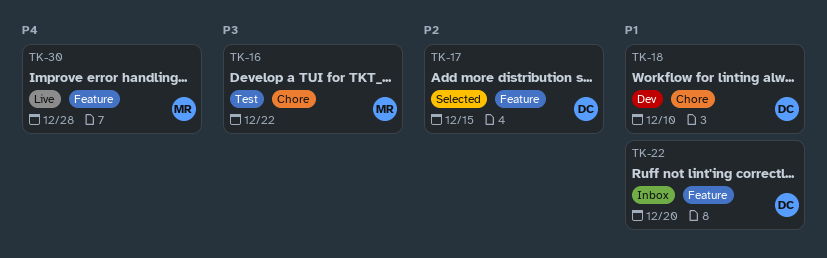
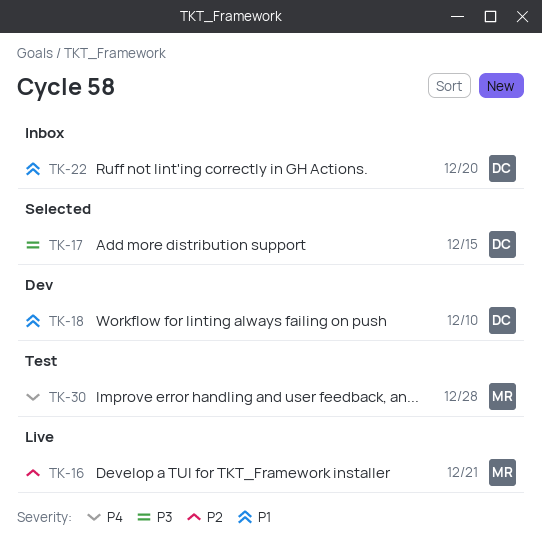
TK-16, status: Test -> Live
TK-16, priority: P3 -> P2
TK-16, due: Dec 22 -> Dec 21
TK-17, priority: P2 -> P3
TK-30, status: Live -> Test

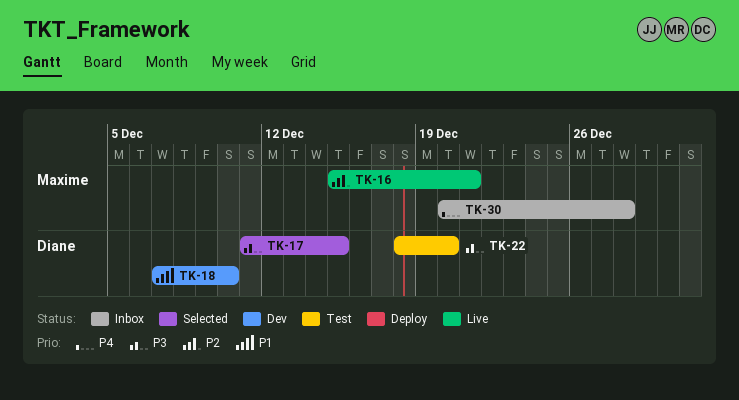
TK-22, status: Inbox -> Test
TK-22, priority: P1 -> P3
TK-30, status: Test -> Inbox

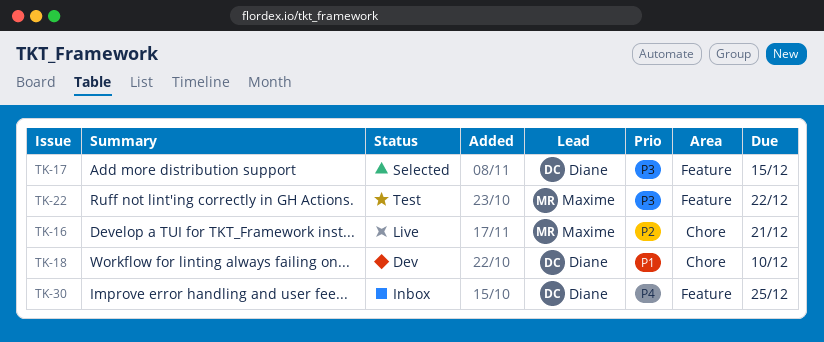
TK-22, owner: Diane -> Maxime
TK-22, due: Dec 20 -> Dec 22
TK-30, owner: Maxime -> Diane
TK-30, due: Dec 28 -> Dec 25

